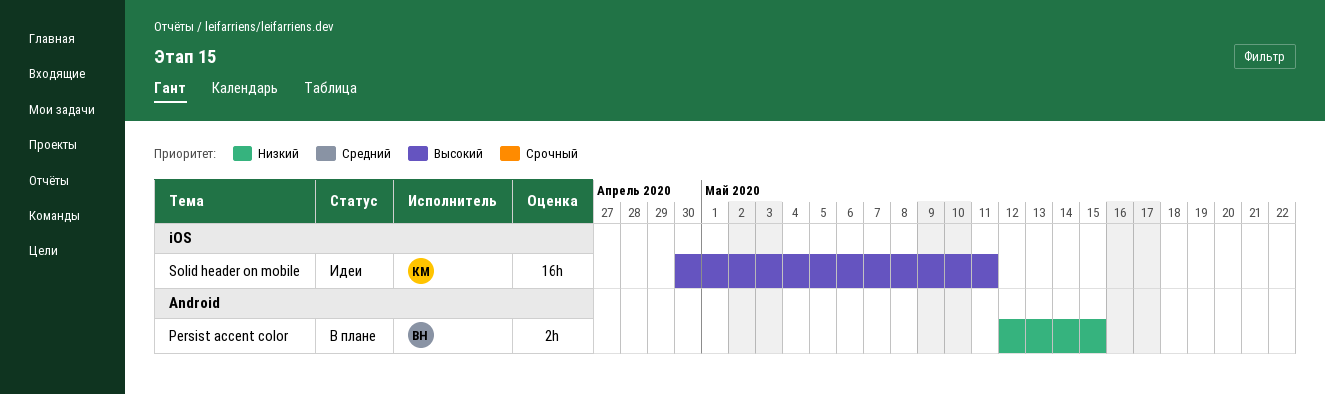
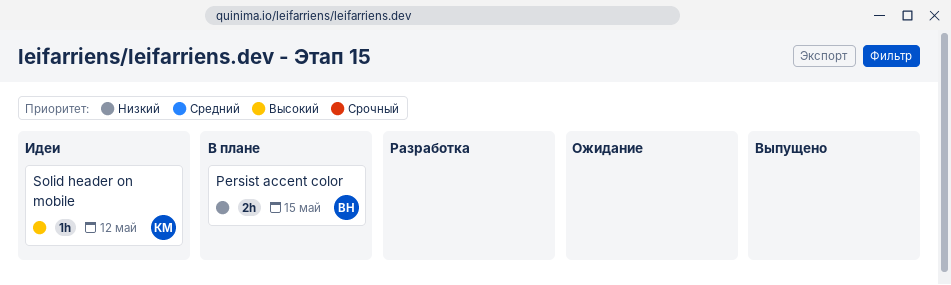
Solid header on mobile, estimate: 16h -> 1h
Solid header on mobile, due: May 11 -> May 12

